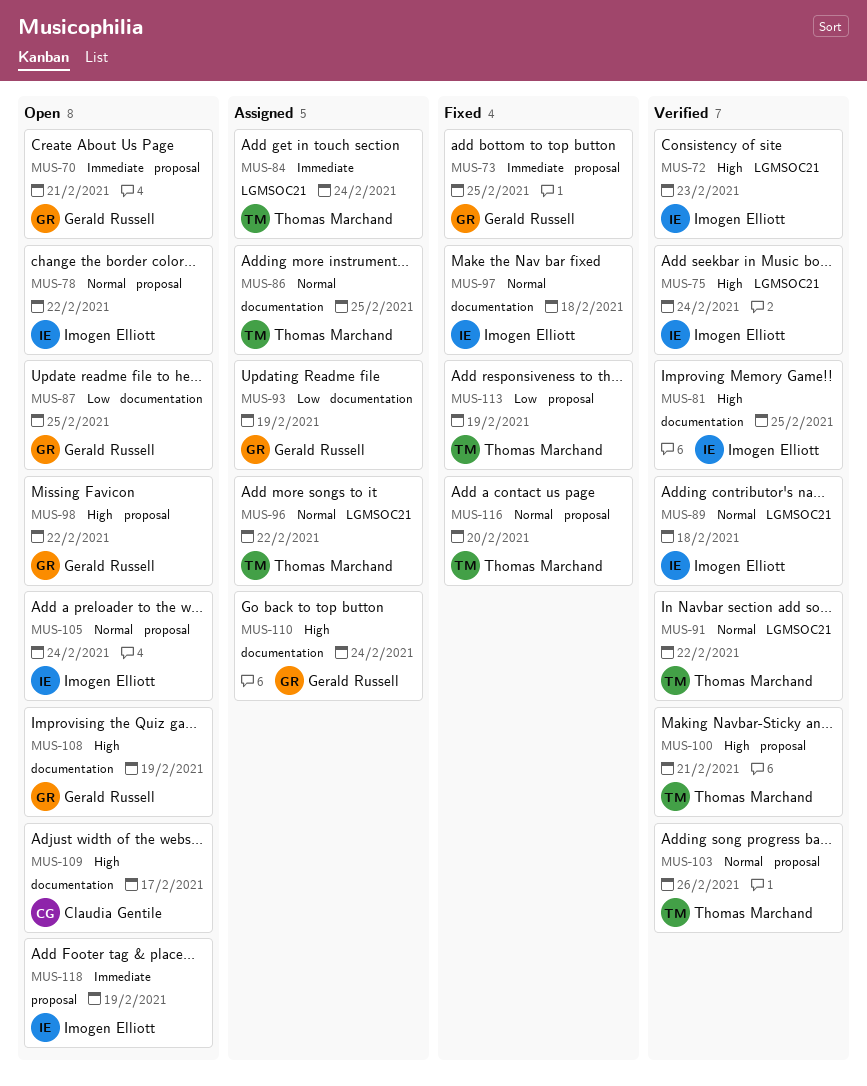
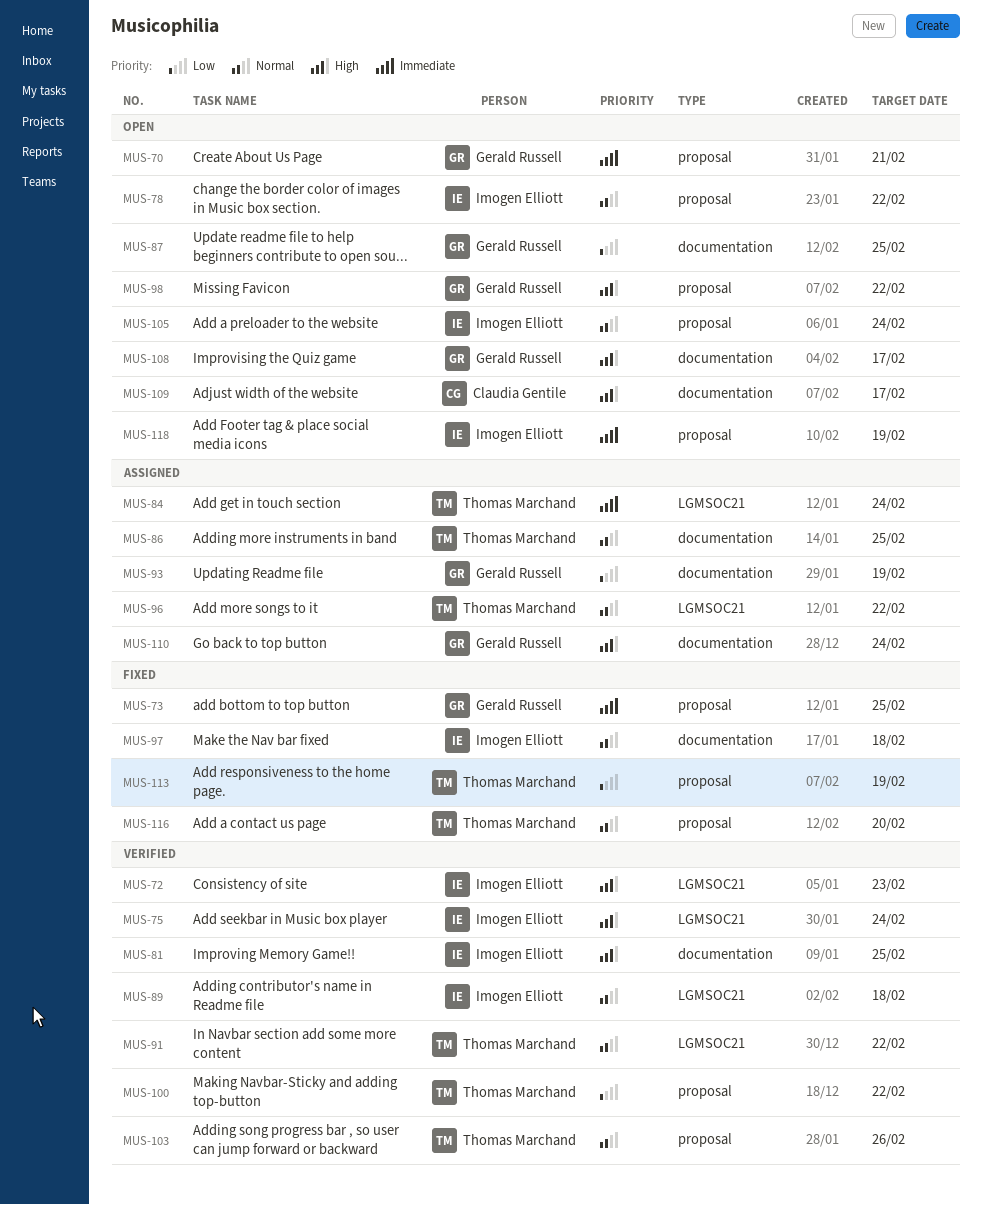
MUS-100, priority: High -> Low
MUS-100, due: Feb 21 -> Feb 22
MUS-108, due: Feb 19 -> Feb 17

